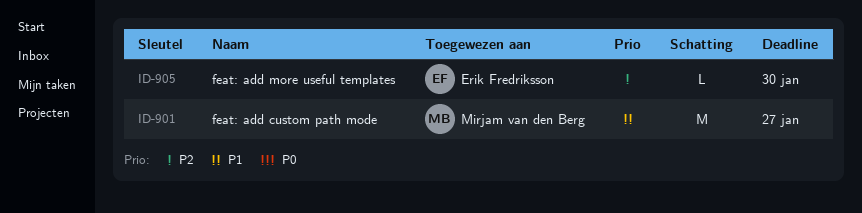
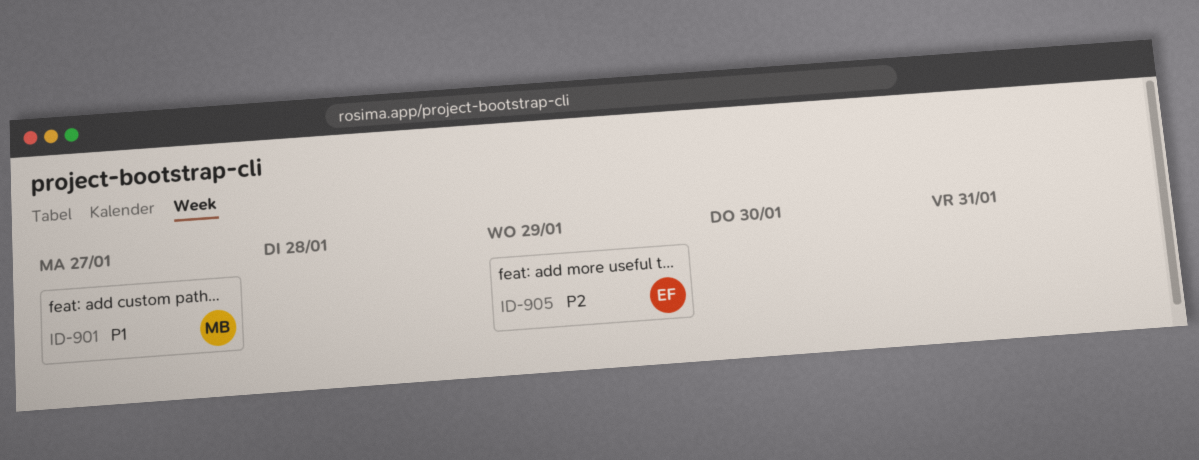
ID-905, due: Jan 30 -> Jan 29

